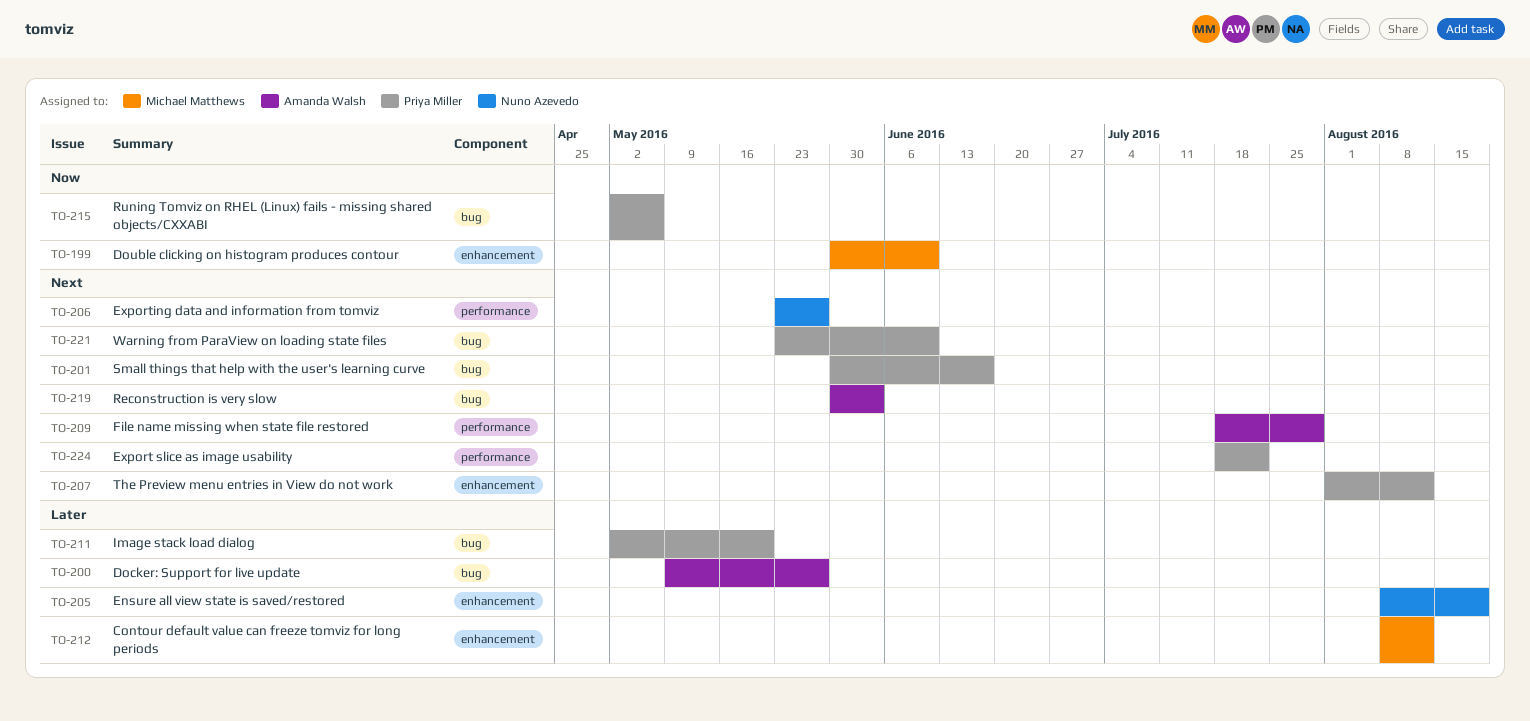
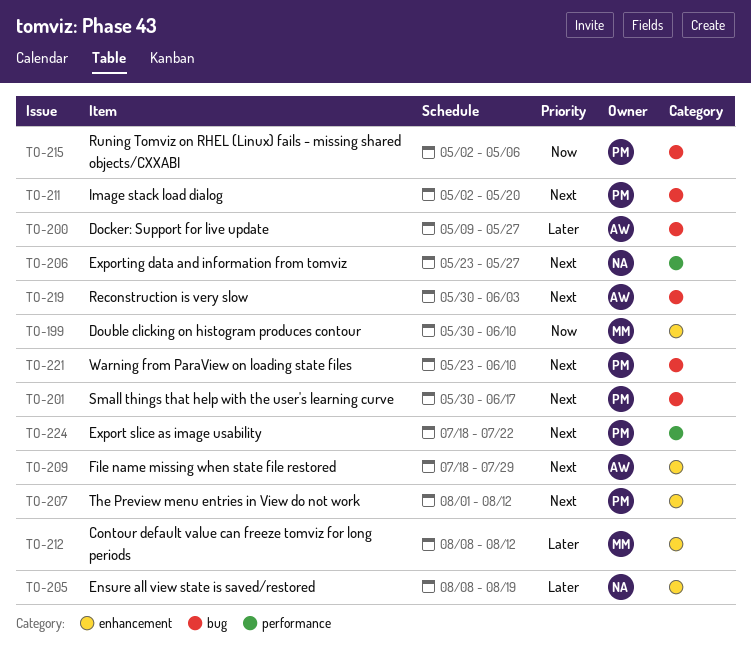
TO-209, label: performance -> enhancement
TO-211, priority: Later -> Next

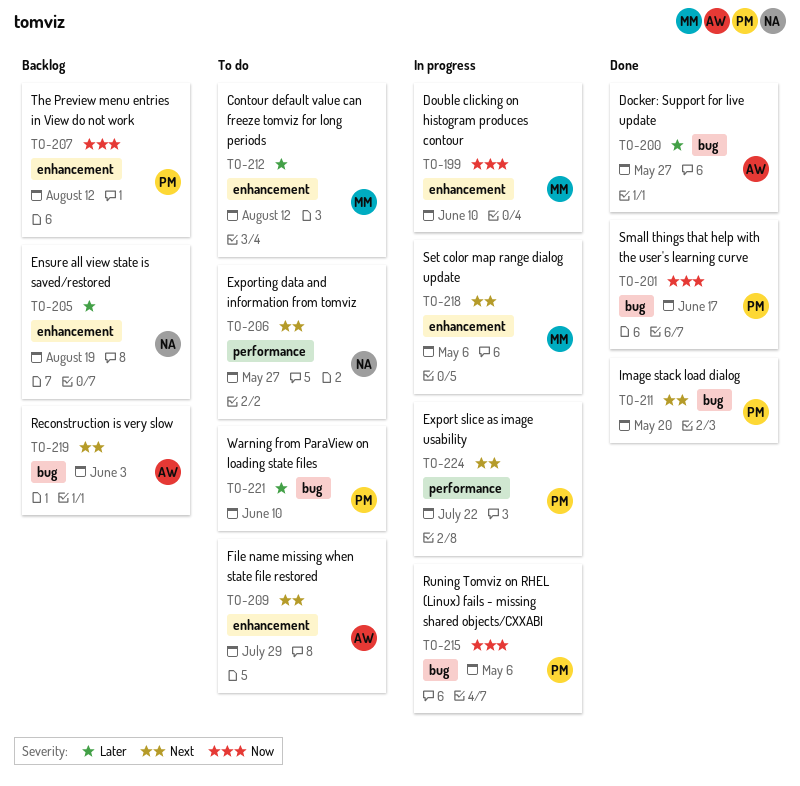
TO-201, priority: Next -> Now
TO-207, priority: Next -> Now
TO-218: none -> present
TO-221, priority: Next -> Later

